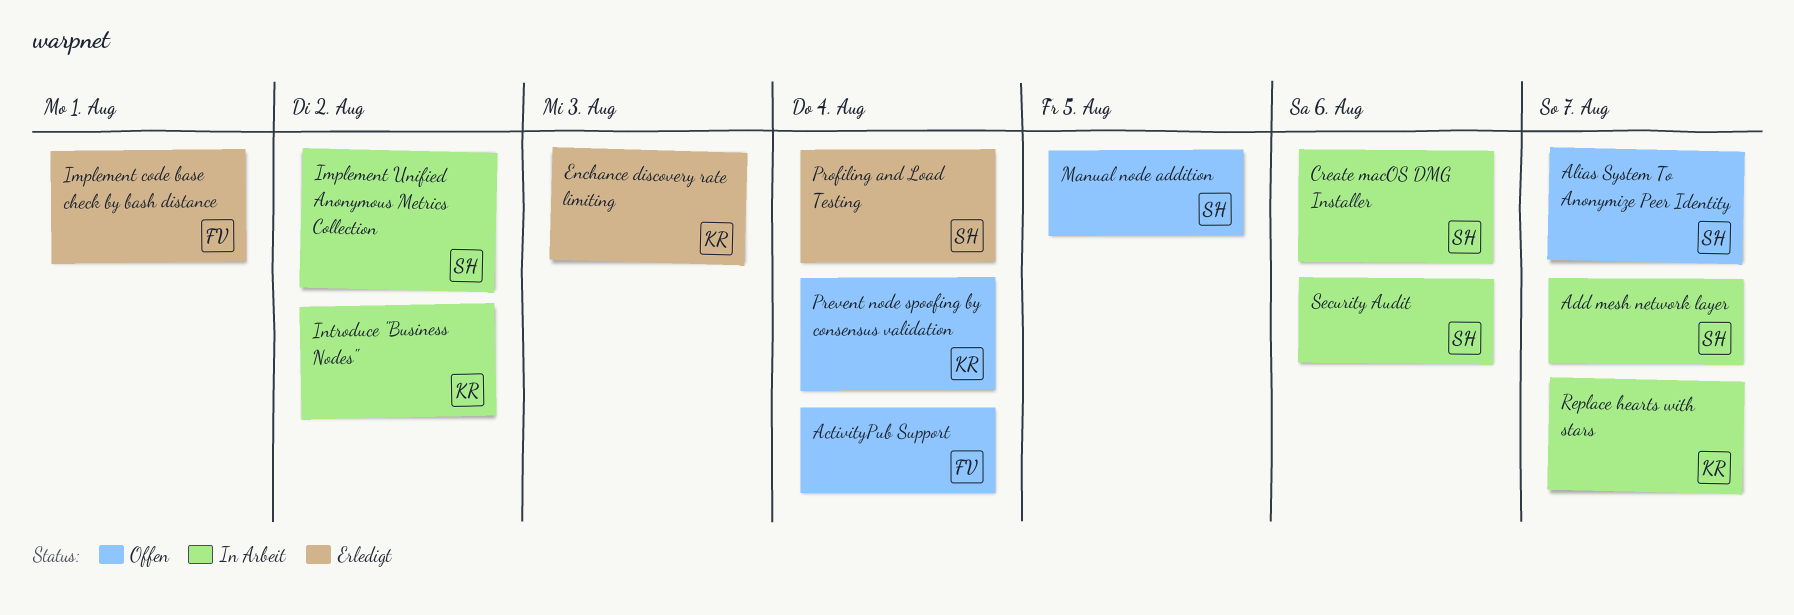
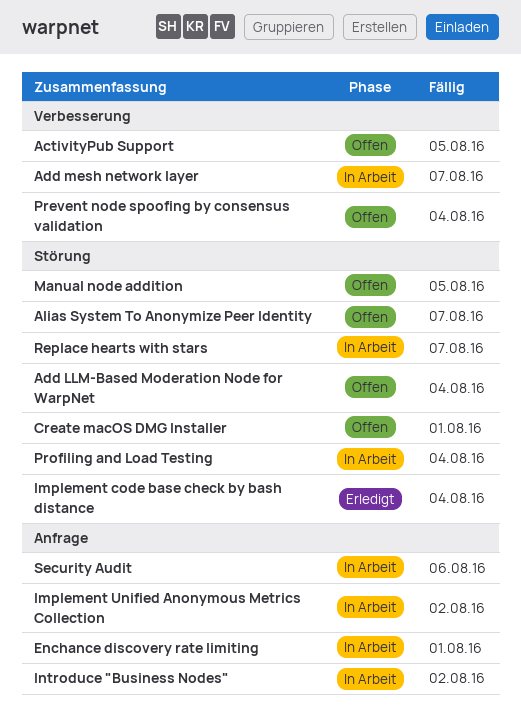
ActivityPub Support, due: Aug 4 -> Aug 5
Add LLM-Based Moderation Node for WarpNet: none -> present
Create macOS DMG Installer, status: In Arbeit -> Offen
Create macOS DMG Installer, due: Aug 6 -> Aug 1
Enchance discovery rate limiting, status: Erledigt -> In Arbeit
Enchance discovery rate limiting, due: Aug 3 -> Aug 1
Implement code base check by bash distance, due: Aug 1 -> Aug 4
Profiling and Load Testing, status: Erledigt -> In Arbeit

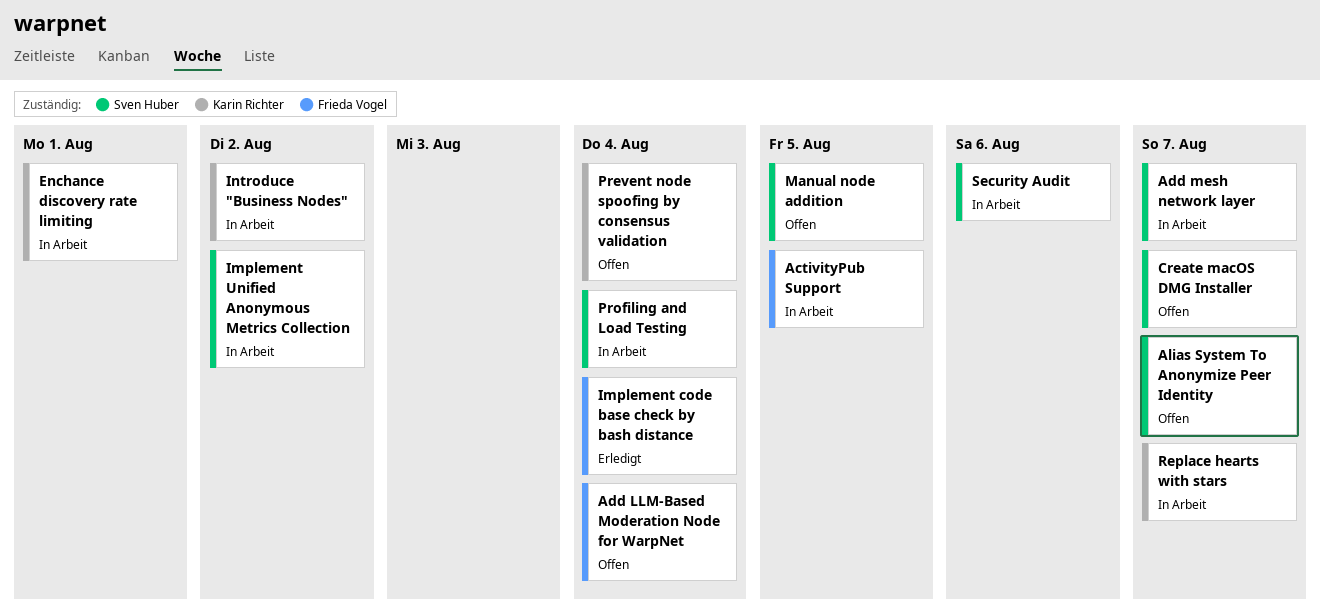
ActivityPub Support, status: Offen -> In Arbeit
Create macOS DMG Installer, due: Aug 1 -> Aug 7

